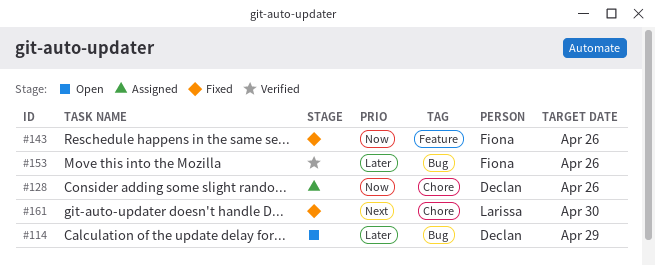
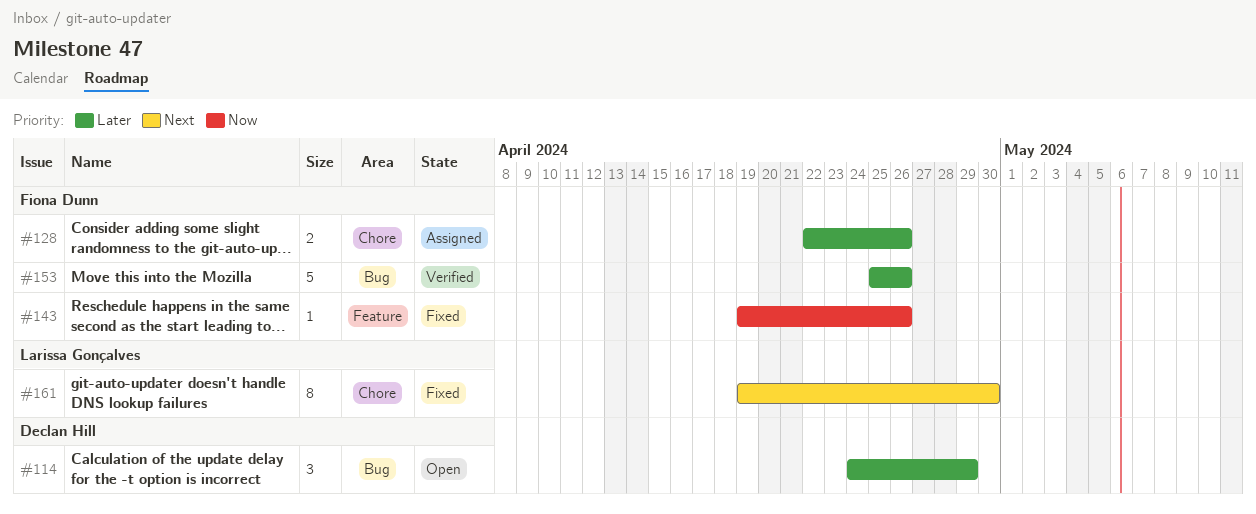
#128, owner: Declan Hill -> Fiona Dunn
#128, priority: Now -> Later

